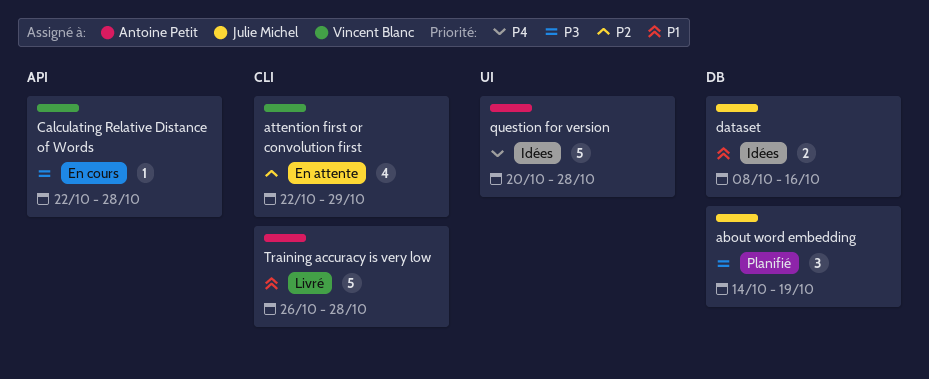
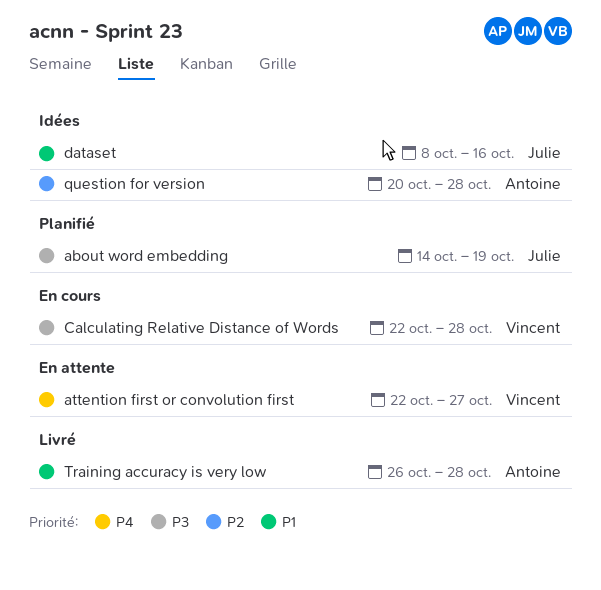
attention first or convolution first, priority: P2 -> P4
attention first or convolution first, due: Oct 29 -> Oct 27
question for version, priority: P4 -> P2

